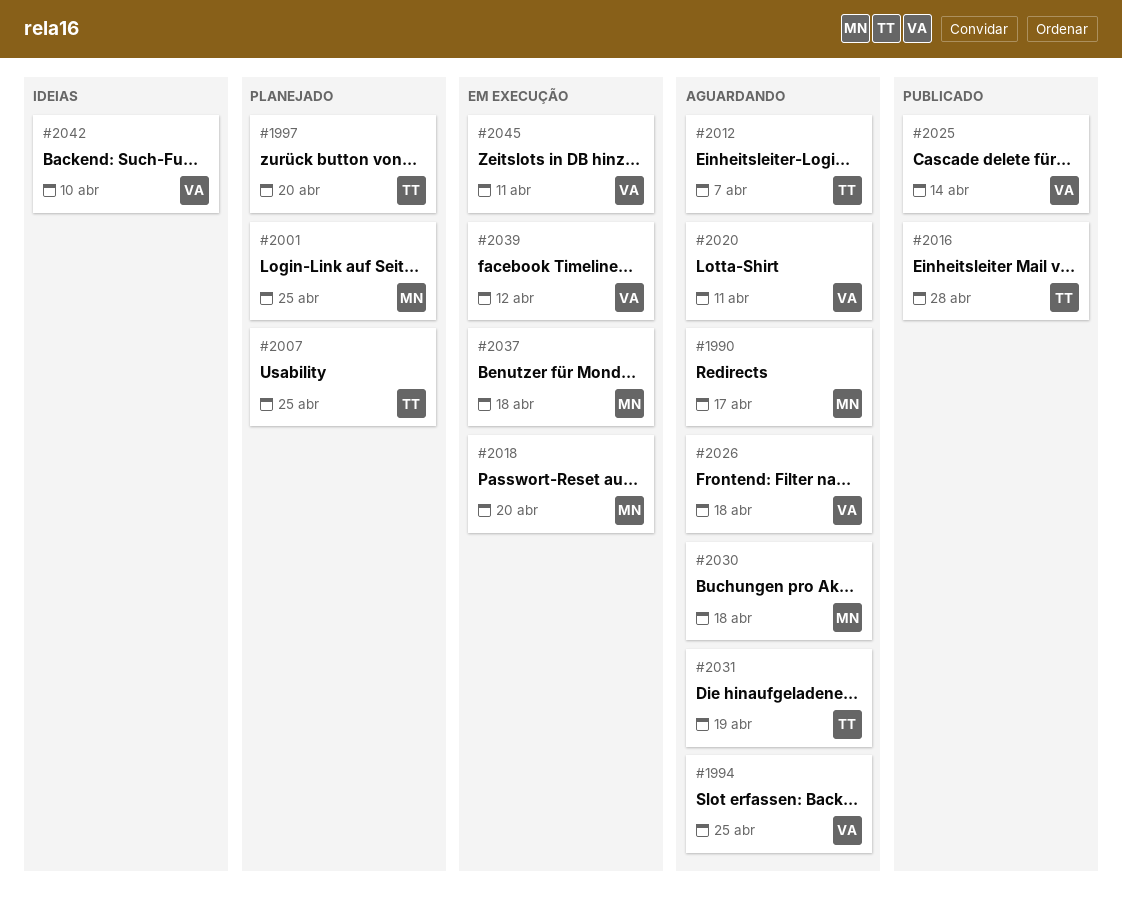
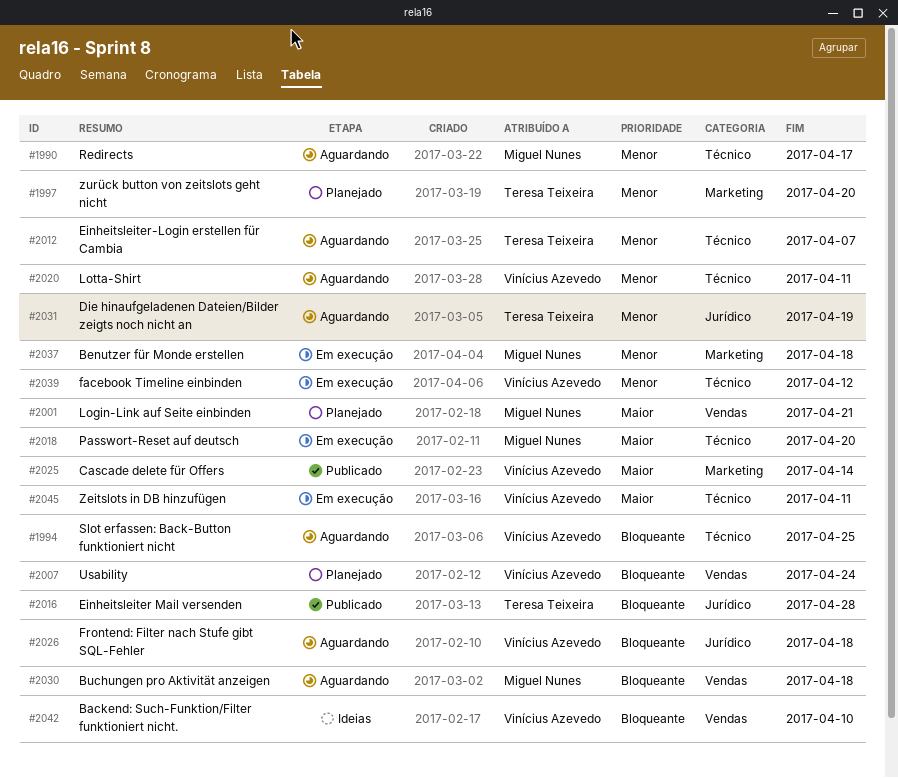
#2001, due: Apr 25 -> Apr 21
#2007, owner: Teresa Teixeira -> Vinícius Azevedo
#2007, due: Apr 25 -> Apr 24

